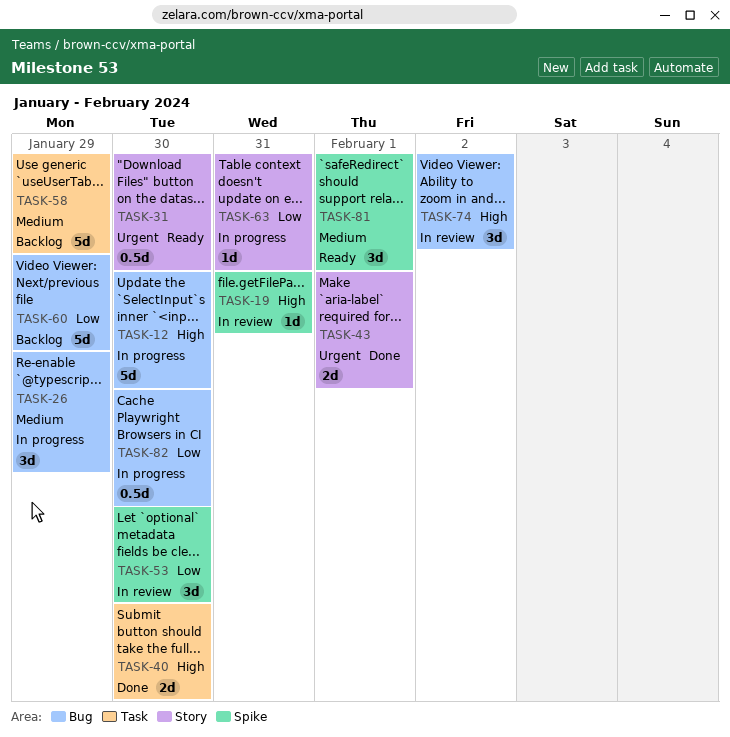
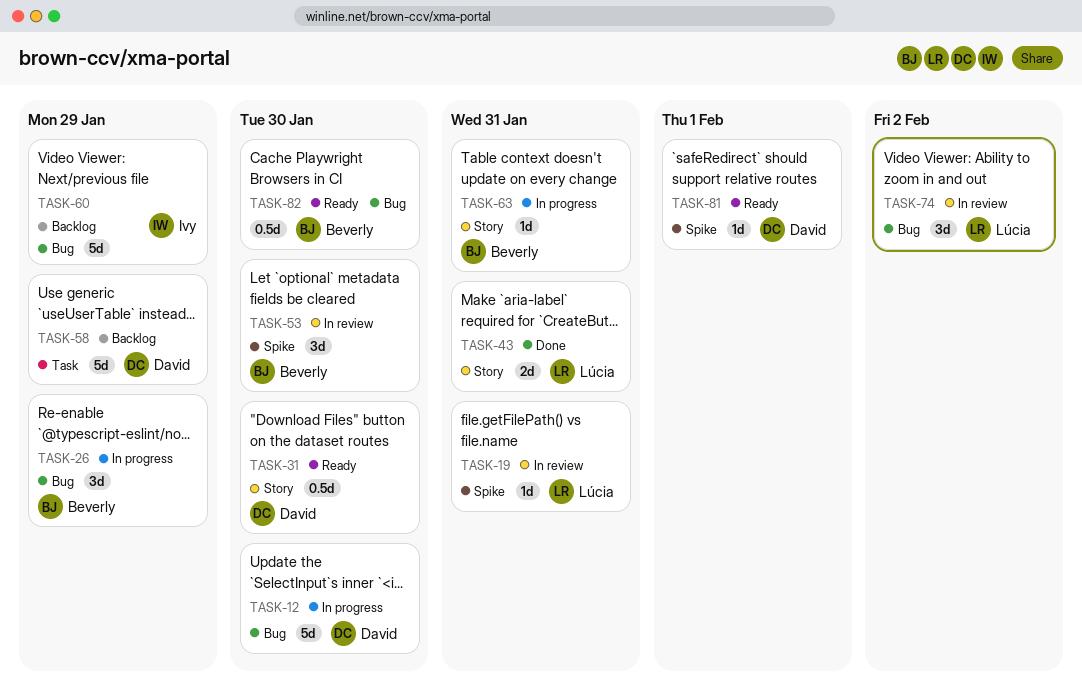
TASK-40: present -> none
TASK-43, due: Feb 1 -> Jan 31
TASK-81, estimate: 3d -> 1d
TASK-82, status: In progress -> Ready

